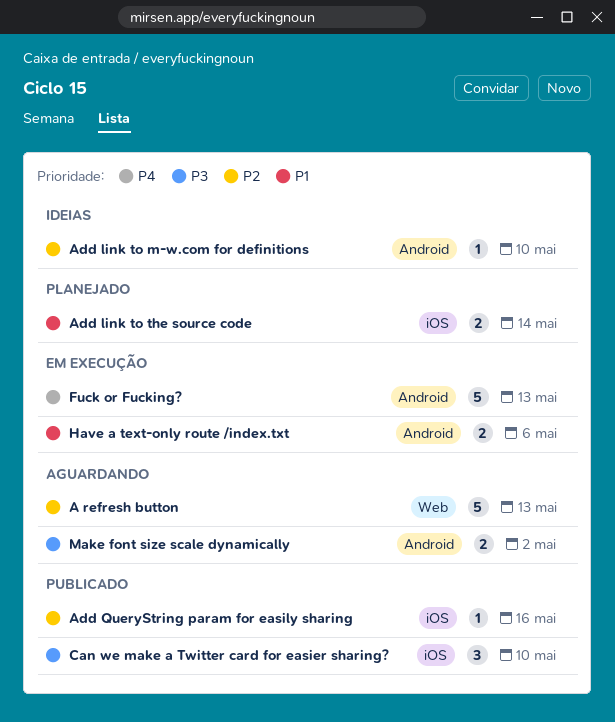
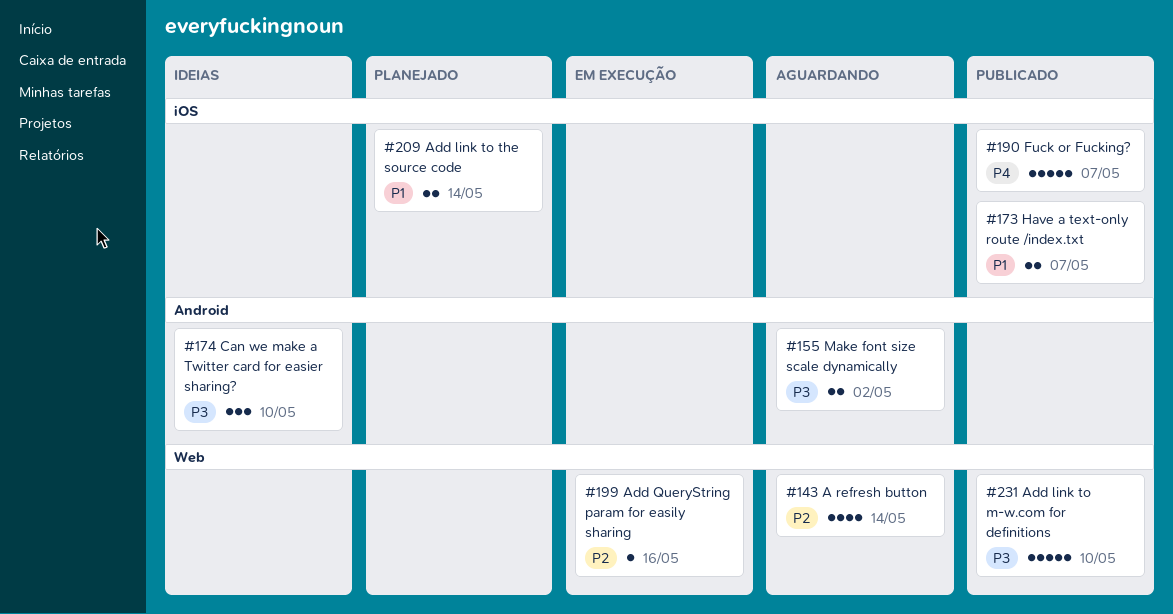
A refresh button, estimate: 5 -> 4
A refresh button, due: May 13 -> May 14
Add link to m-w.com for definitions, status: Ideias -> Publicado
Add link to m-w.com for definitions, priority: P2 -> P3
Add link to m-w.com for definitions, label: Android -> Web
Add link to m-w.com for definitions, estimate: 1 -> 5
Add QueryString param for easily sharing, status: Publicado -> Em execução
Add QueryString param for easily sharing, label: iOS -> Web
Can we make a Twitter card for easier sharing?, status: Publicado -> Ideias
Can we make a Twitter card for easier sharing?, label: iOS -> Android
Fuck or Fucking?, status: Em execução -> Publicado
Fuck or Fucking?, label: Android -> iOS
Fuck or Fucking?, due: May 13 -> May 7
Have a text-only route /index.txt, status: Em execução -> Publicado
Have a text-only route /index.txt, label: Android -> iOS
Have a text-only route /index.txt, due: May 6 -> May 7

